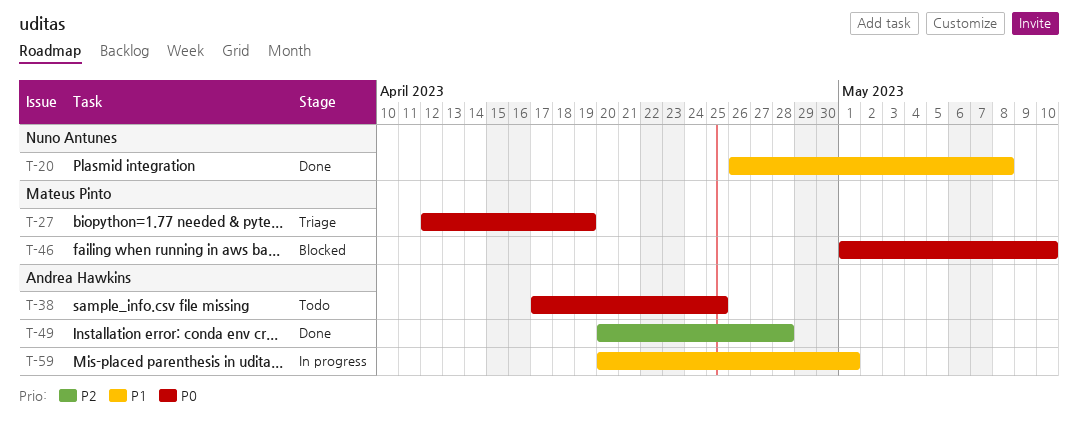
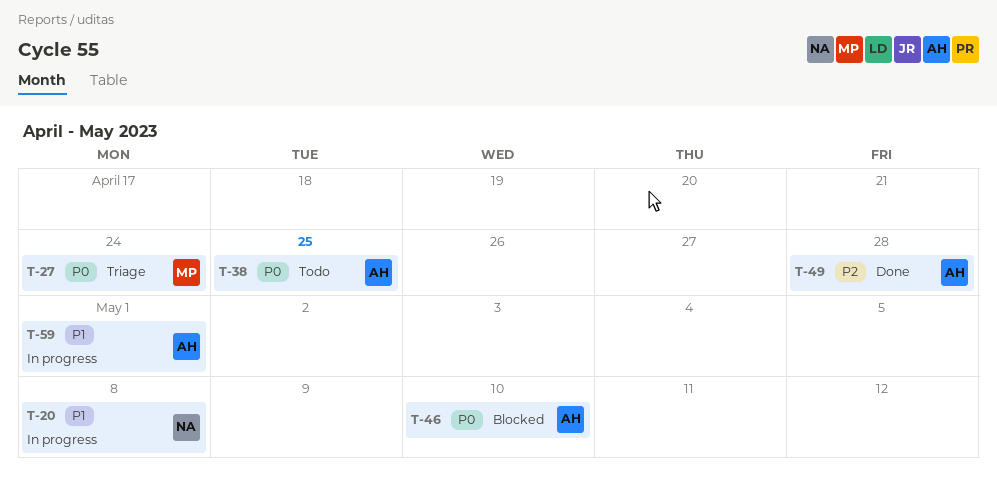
T-20, status: Done -> In progress
T-27, due: Apr 19 -> Apr 24
T-46, owner: Mateus Pinto -> Andrea Hawkins

